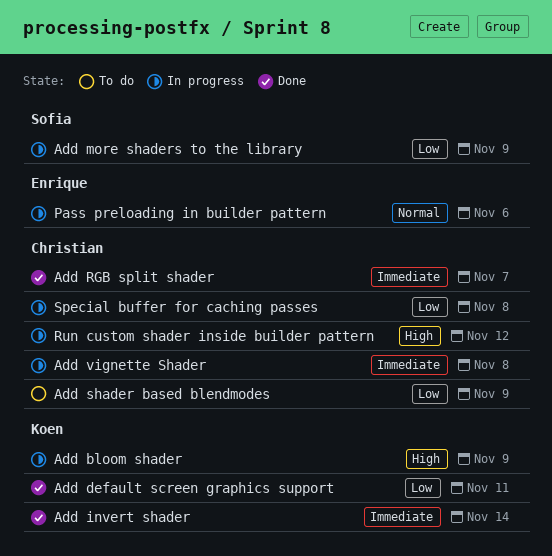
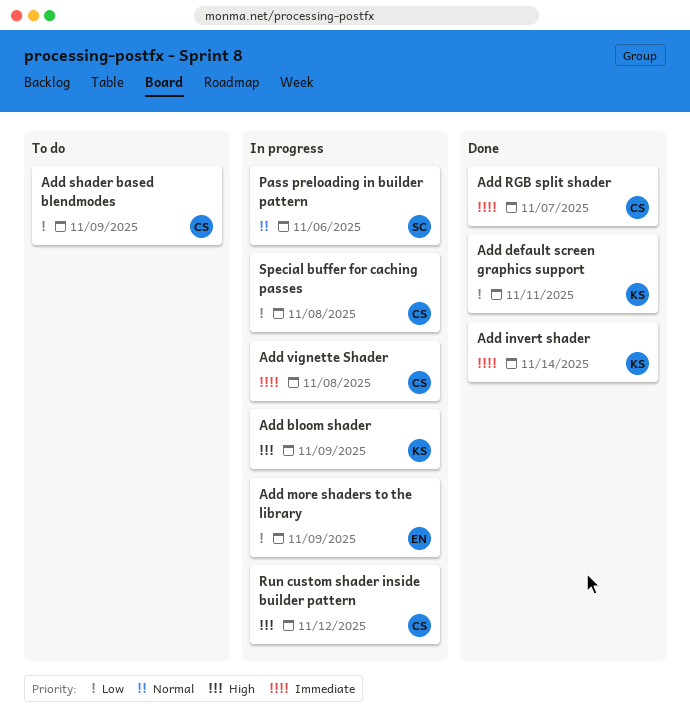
Add more shaders to the library, owner: Sofia -> Enrique
Pass preloading in builder pattern, owner: Enrique -> Sofia

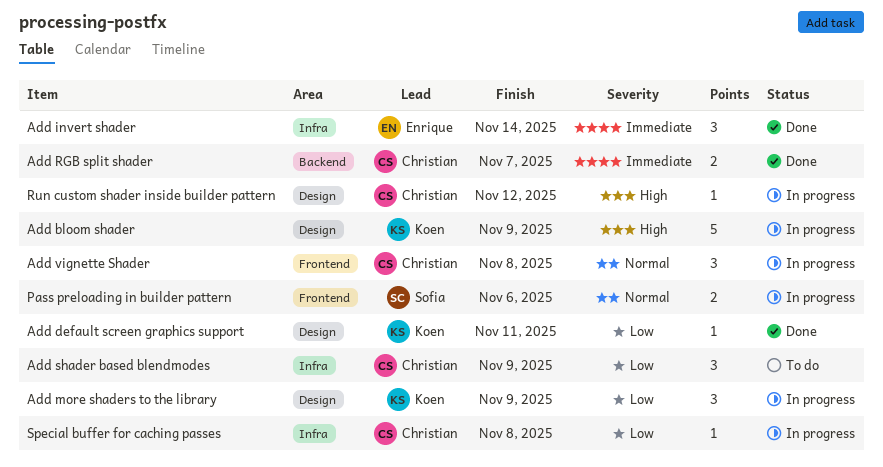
Add invert shader, owner: Koen -> Enrique
Add more shaders to the library, owner: Enrique -> Koen
Add vignette Shader, priority: Immediate -> Normal

